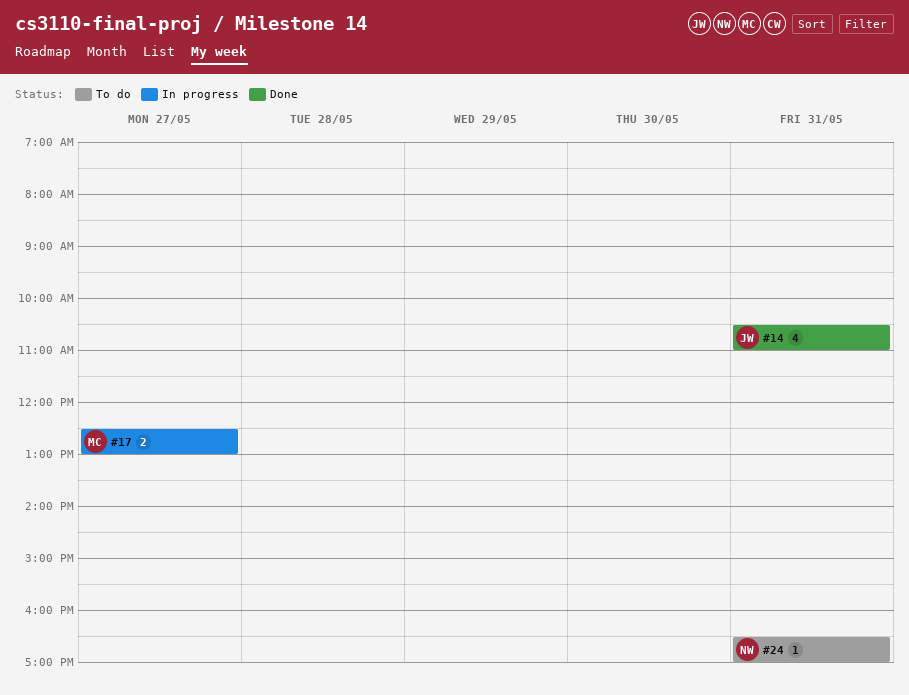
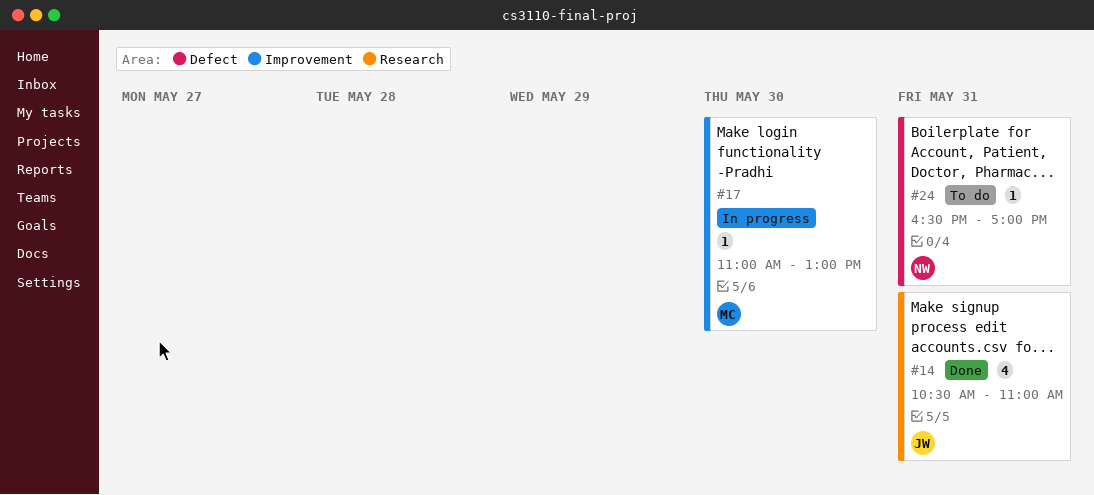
#17, estimate: 2 -> 1
#17, day: May 27 -> May 30
#17, begins: 12:30 -> 11:00

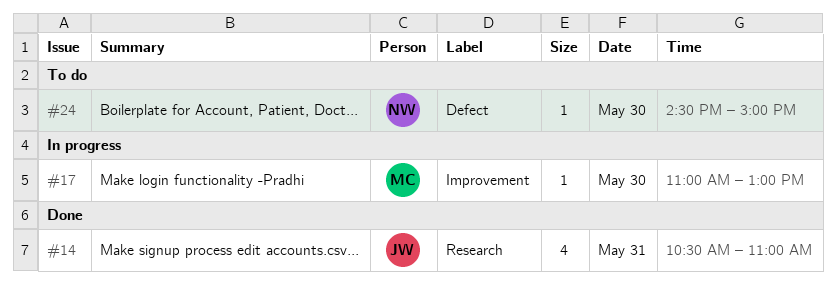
#24, day: May 31 -> May 30
#24, begins: 16:30 -> 14:30
#24, ends: 17:00 -> 15:00

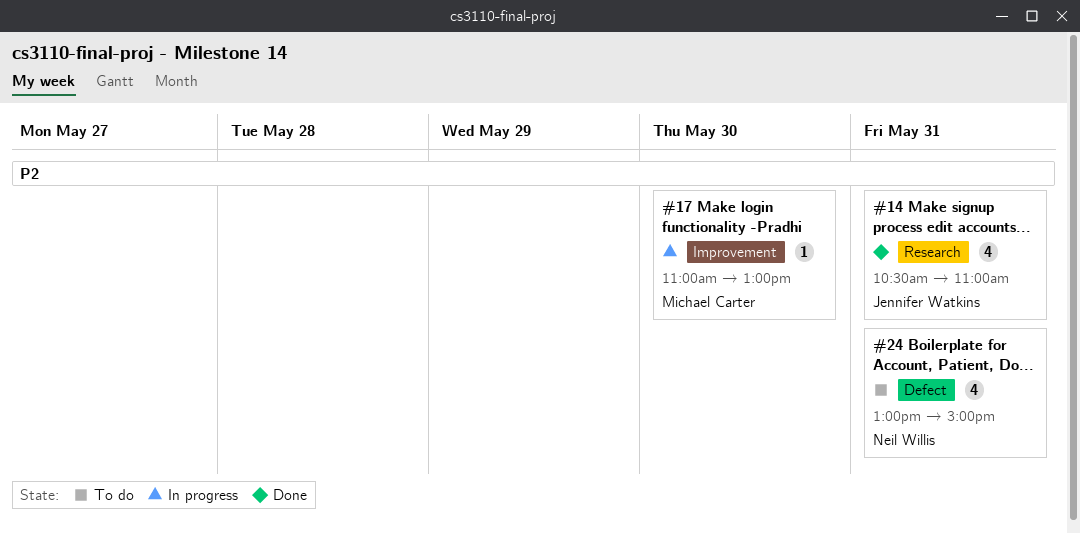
#24, estimate: 1 -> 4
#24, day: May 30 -> May 31
#24, begins: 14:30 -> 13:00

